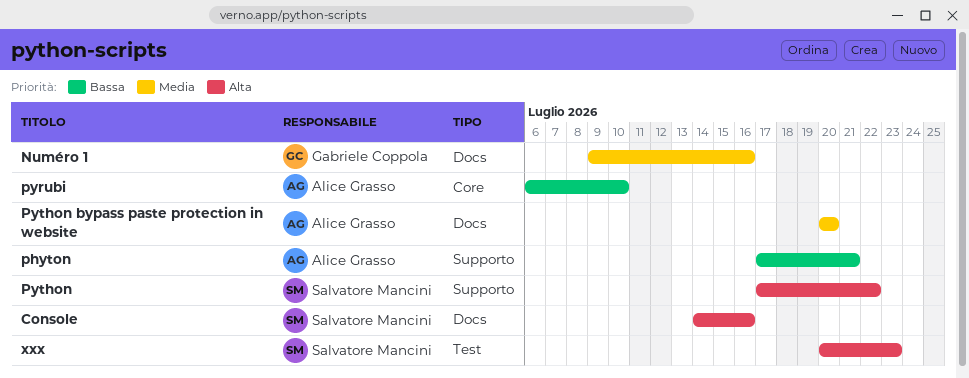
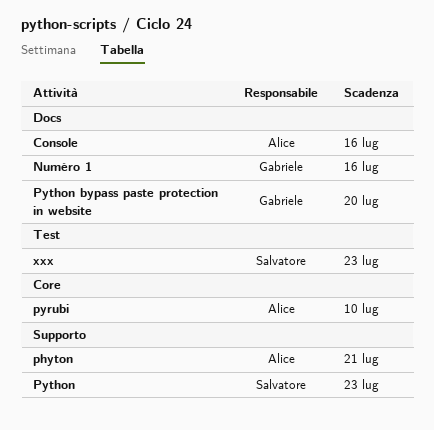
Console, owner: Salvatore Mancini -> Alice Grasso
Python, due: Jul 22 -> Jul 23
Python bypass paste protection in website, owner: Alice Grasso -> Gabriele Coppola

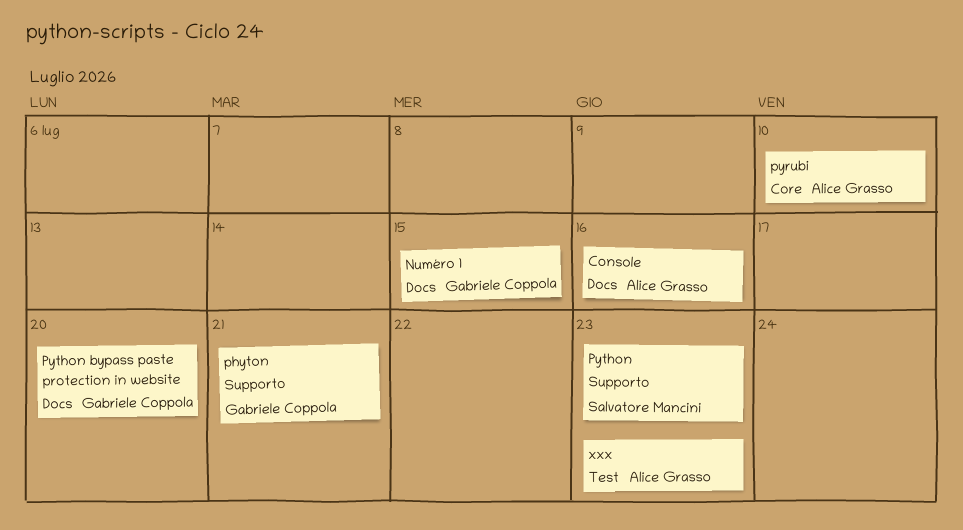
Numéro 1, due: Jul 16 -> Jul 15
phyton, owner: Alice Grasso -> Gabriele Coppola
xxx, owner: Salvatore Mancini -> Alice Grasso

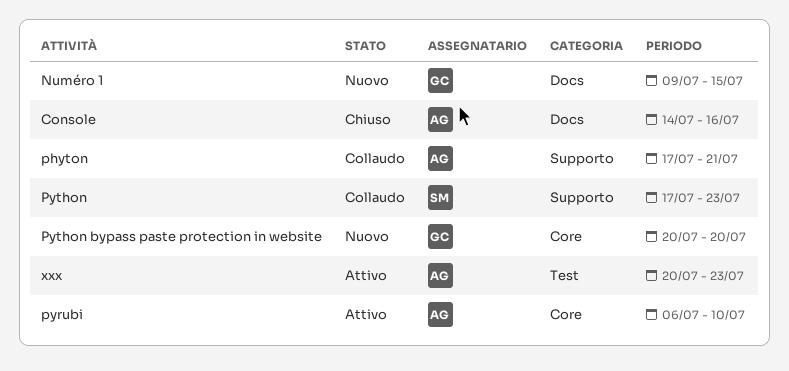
phyton, owner: Gabriele Coppola -> Alice Grasso
Python bypass paste protection in website, label: Docs -> Core

